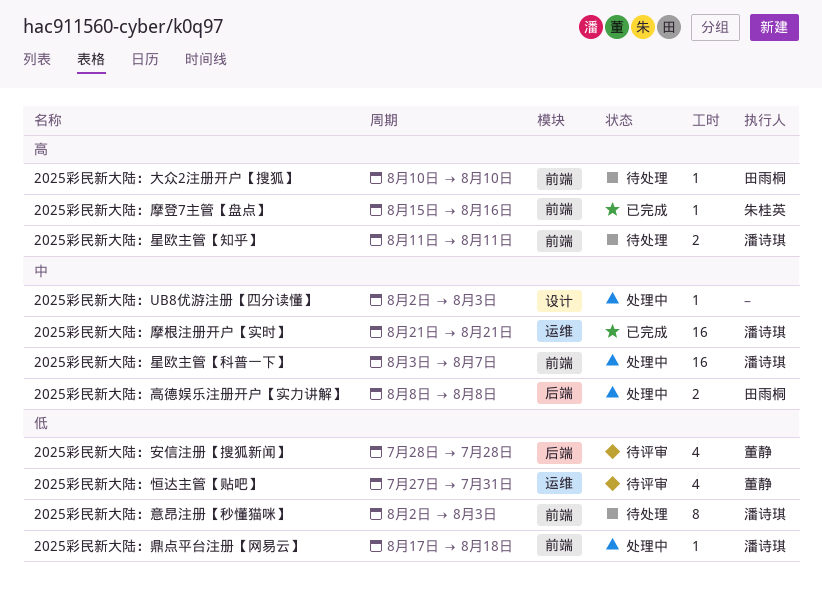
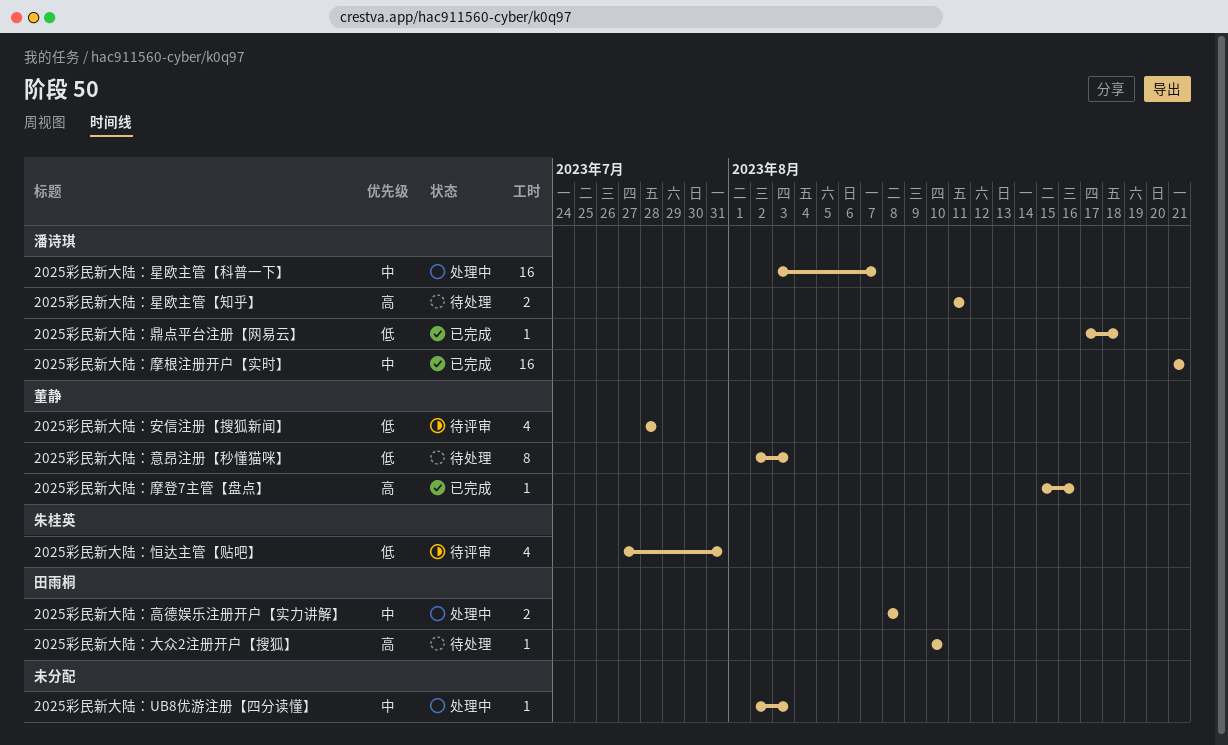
2025彩民新大陆：恒达主管【贴吧】, owner: 董静 -> 朱桂英
2025彩民新大陆：意昂注册【秒懂猫咪】, owner: 潘诗琪 -> 董静
2025彩民新大陆：摩登7主管【盘点】, owner: 朱桂英 -> 董静
2025彩民新大陆：鼎点平台注册【网易云】, status: 处理中 -> 已完成

